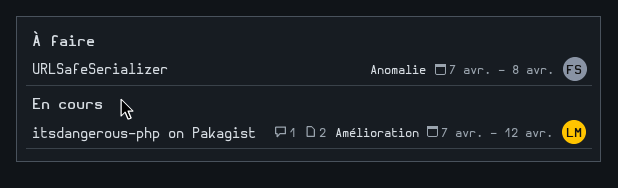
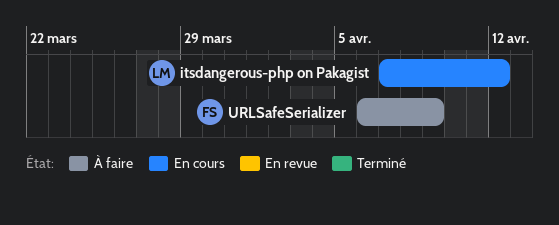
URLSafeSerializer, start: Apr 7 -> Apr 6
URLSafeSerializer, due: Apr 8 -> Apr 9

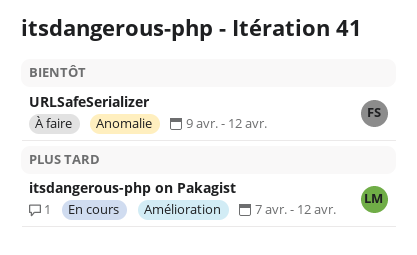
URLSafeSerializer, start: Apr 6 -> Apr 9
URLSafeSerializer, due: Apr 9 -> Apr 12

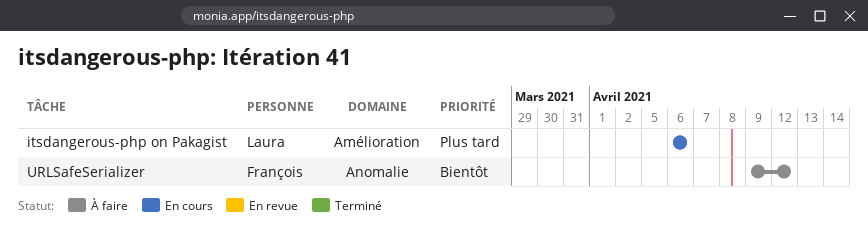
itsdangerous-php on Pakagist, start: Apr 7 -> Apr 6
itsdangerous-php on Pakagist, due: Apr 12 -> Apr 6

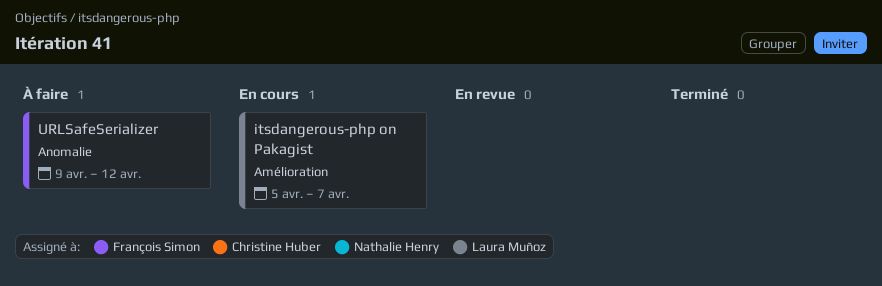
itsdangerous-php on Pakagist, start: Apr 6 -> Apr 5
itsdangerous-php on Pakagist, due: Apr 6 -> Apr 7

